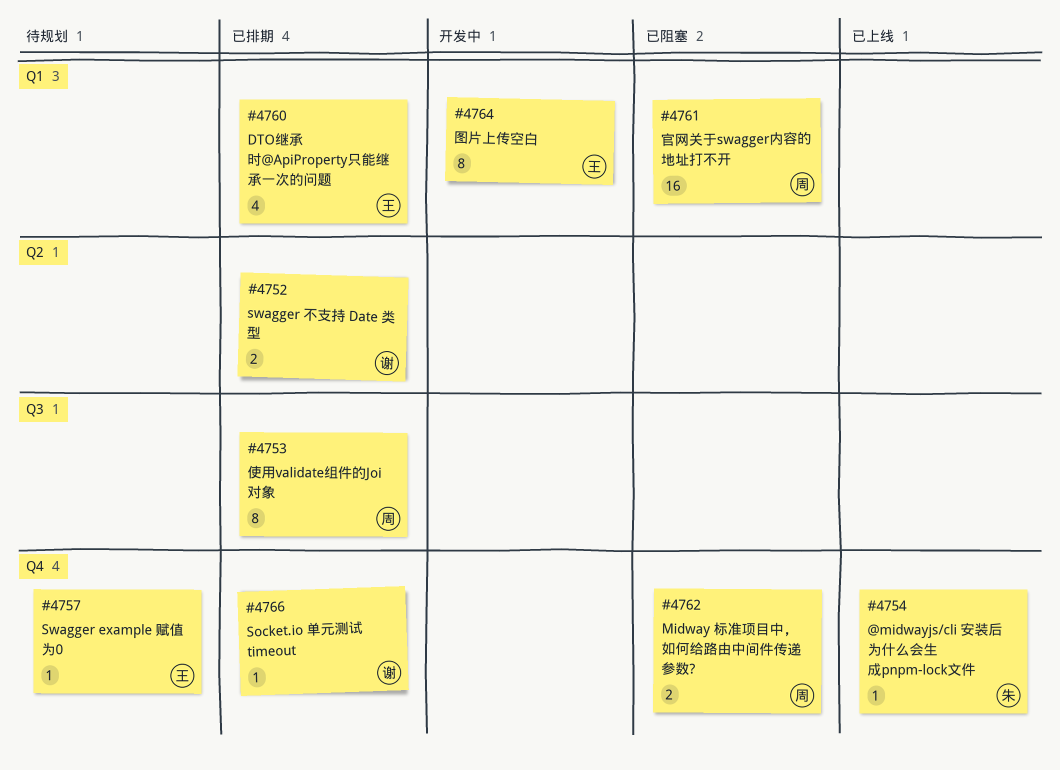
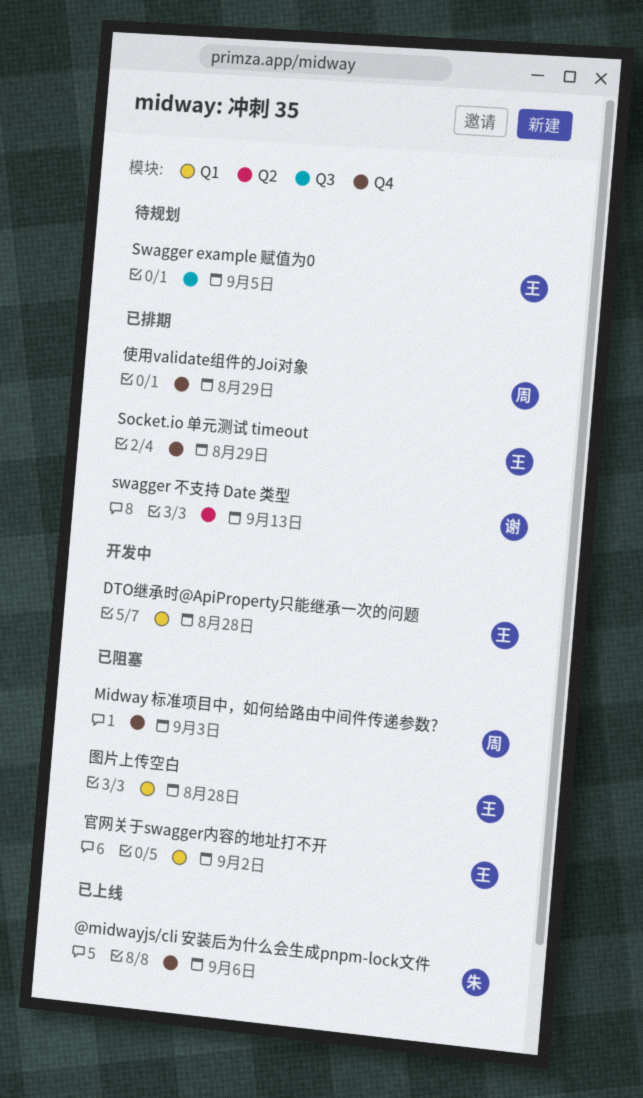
DTO继承时@ApiProperty只能继承一次的问题, status: 已排期 -> 开发中
Socket.io 单元测试 timeout, owner: 谢 -> 王
Swagger example 赋值为0, label: Q4 -> Q3
使用validate组件的Joi对象, label: Q3 -> Q4
图片上传空白, status: 开发中 -> 已阻塞
官网关于swagger内容的地址打不开, owner: 周 -> 王

